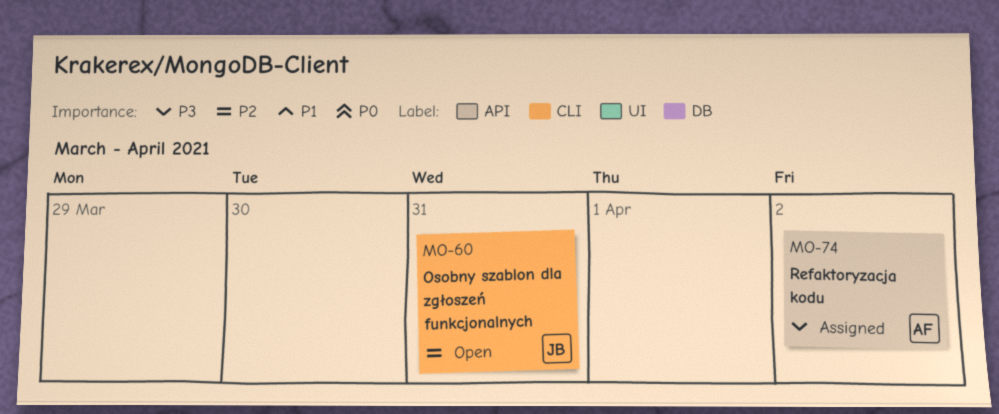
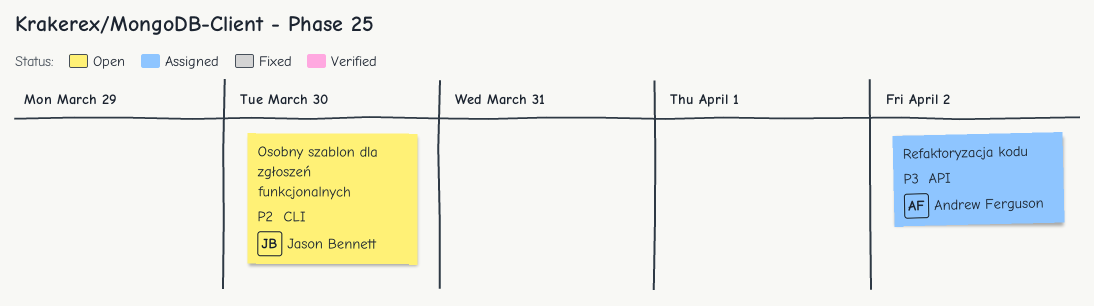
Osobny szablon dla zgłoszeń funkcjonalnych, due: Mar 31 -> Mar 30

